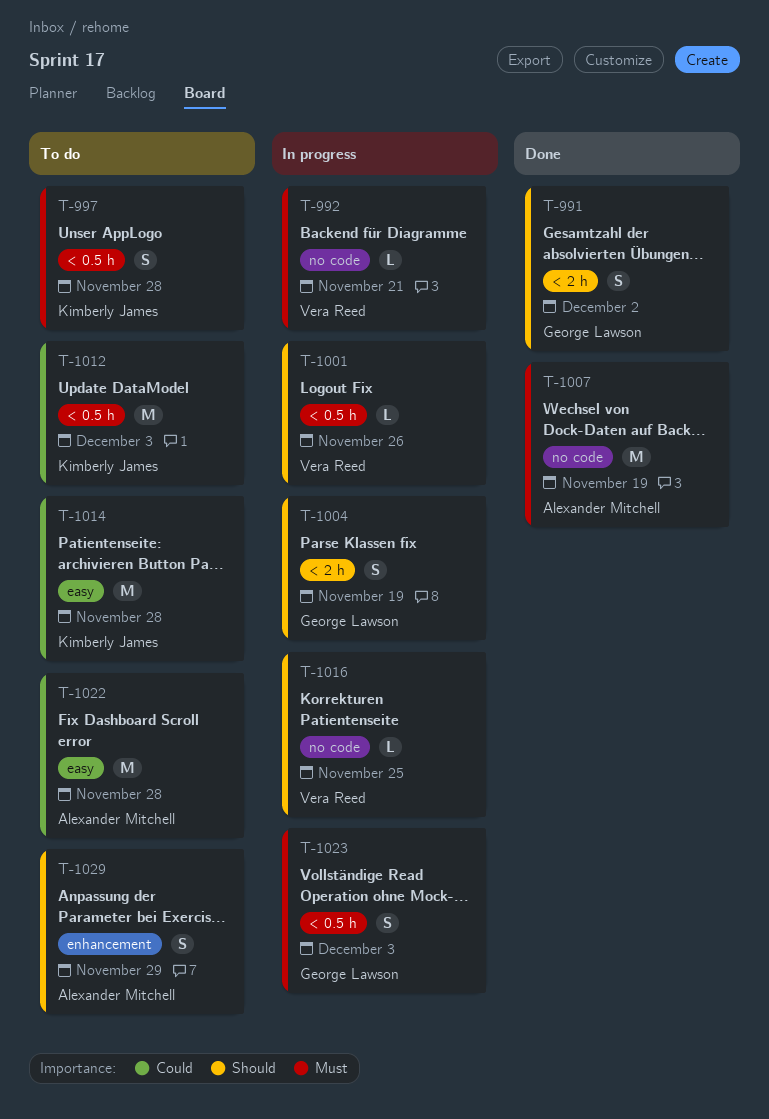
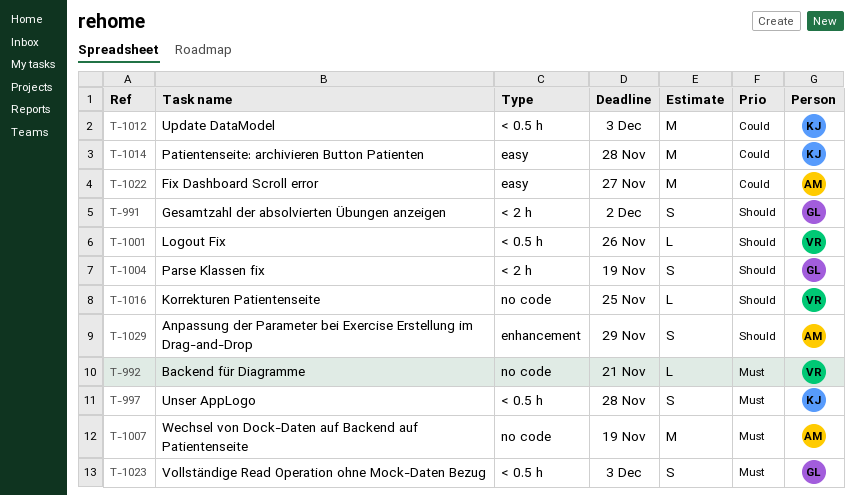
T-1022, due: Nov 28 -> Nov 27

